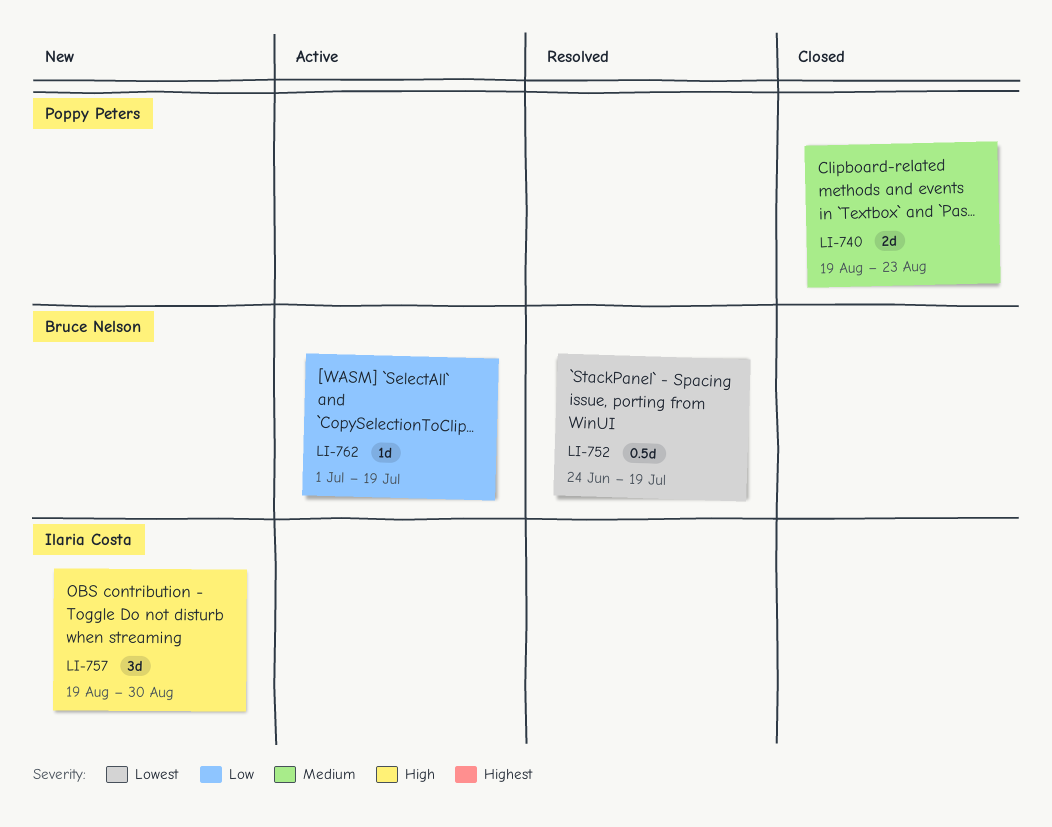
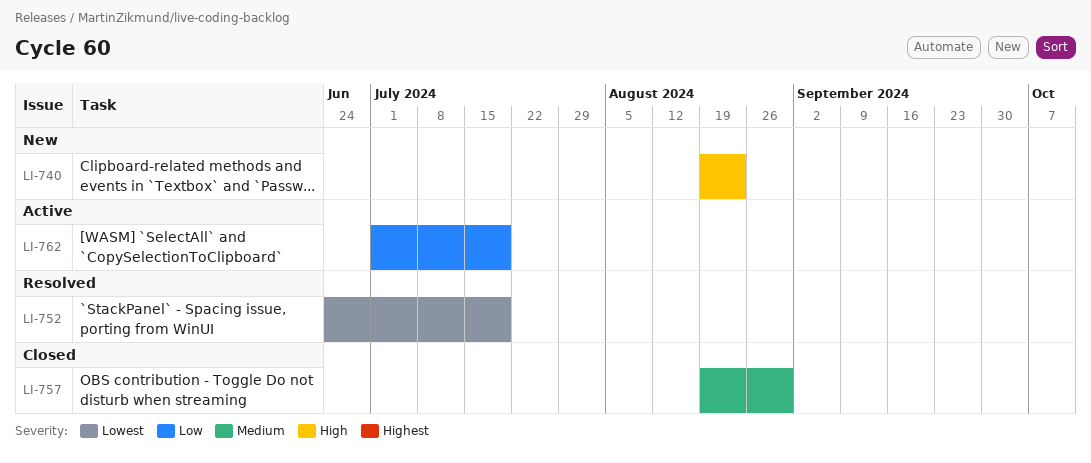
LI-740, status: Closed -> New
LI-740, priority: Medium -> High
LI-757, status: New -> Closed
LI-757, priority: High -> Medium

